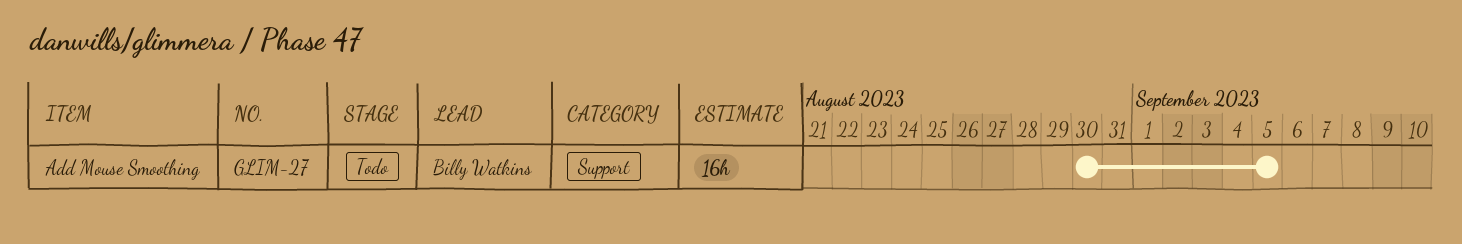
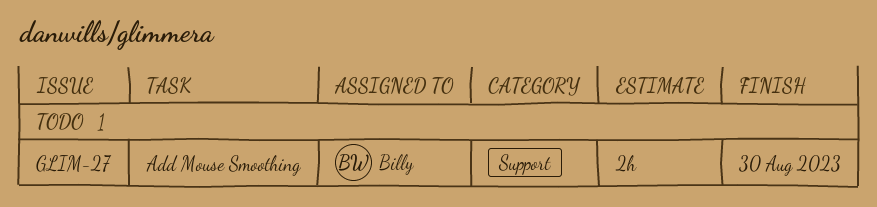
GLIM-27, estimate: 16h -> 2h
GLIM-27, due: Sep 5 -> Aug 30

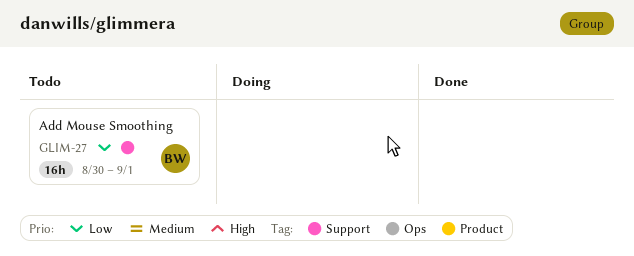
GLIM-27, estimate: 2h -> 16h
GLIM-27, due: Aug 30 -> Sep 1

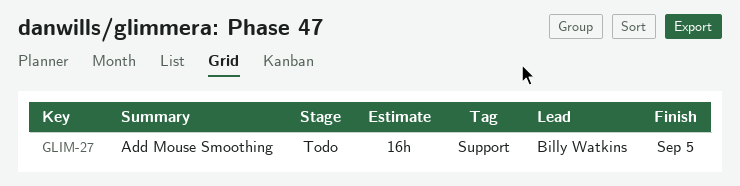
GLIM-27, due: Sep 1 -> Sep 5

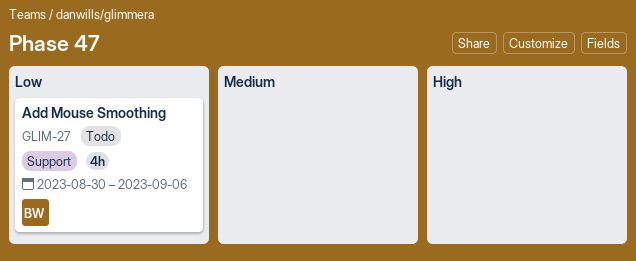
GLIM-27, estimate: 16h -> 4h
GLIM-27, due: Sep 5 -> Sep 6

